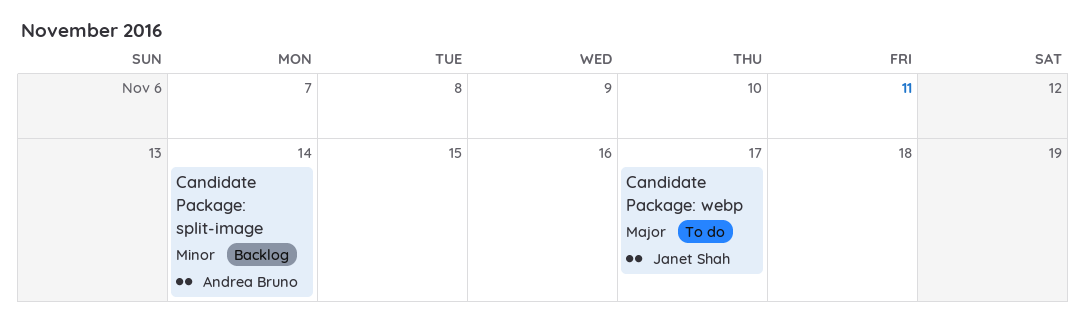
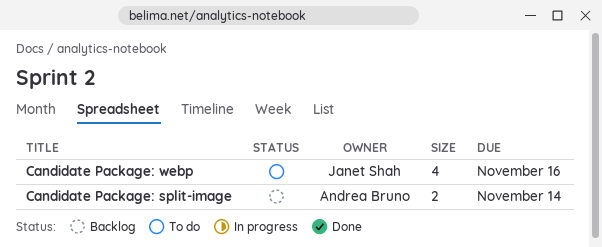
Candidate Package: webp, estimate: 2 -> 4
Candidate Package: webp, due: Nov 17 -> Nov 16

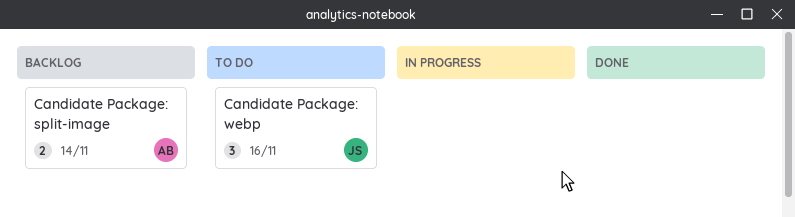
Candidate Package: webp, estimate: 4 -> 3

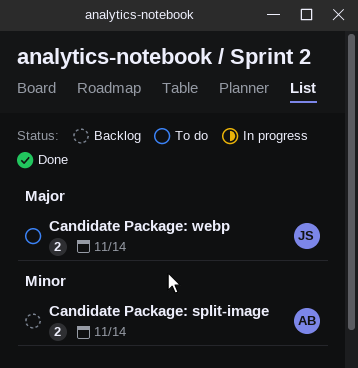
Candidate Package: webp, estimate: 3 -> 2
Candidate Package: webp, due: Nov 16 -> Nov 14

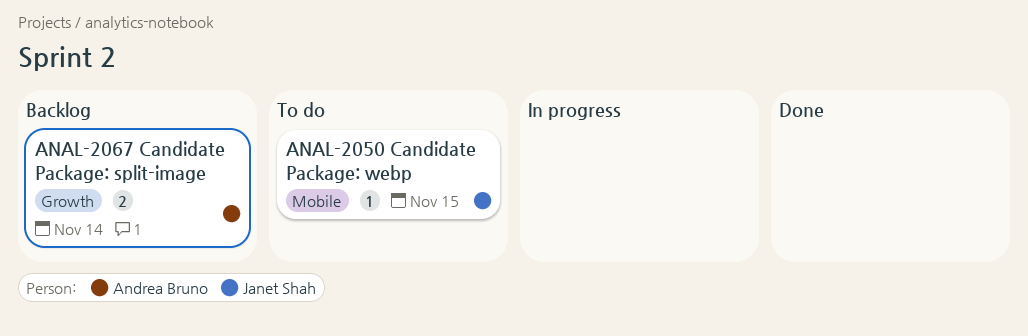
Candidate Package: webp, estimate: 2 -> 1
Candidate Package: webp, due: Nov 14 -> Nov 15

